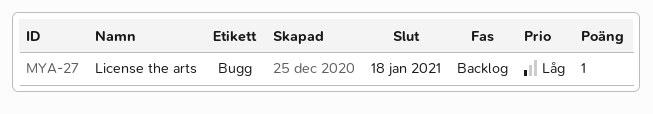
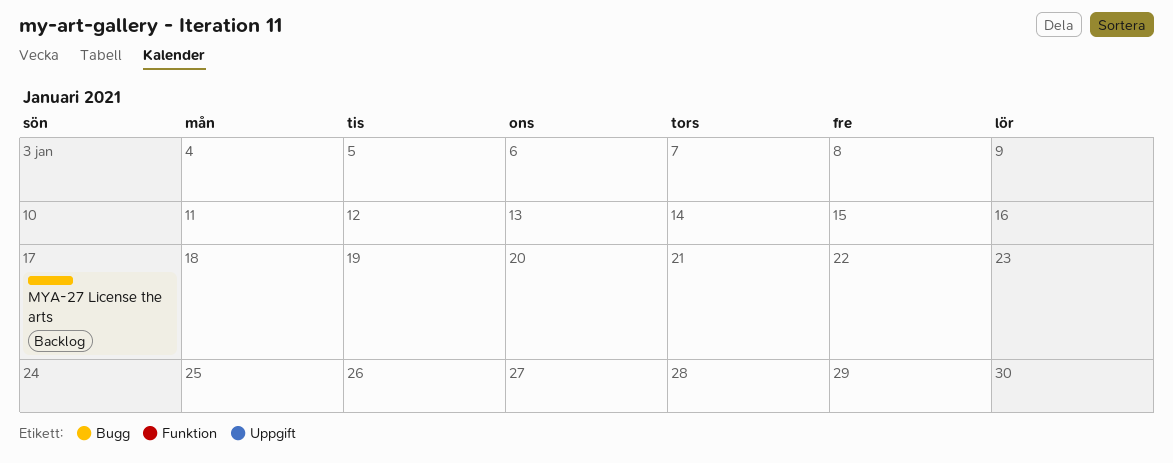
MYA-27, due: Jan 18 -> Jan 17

